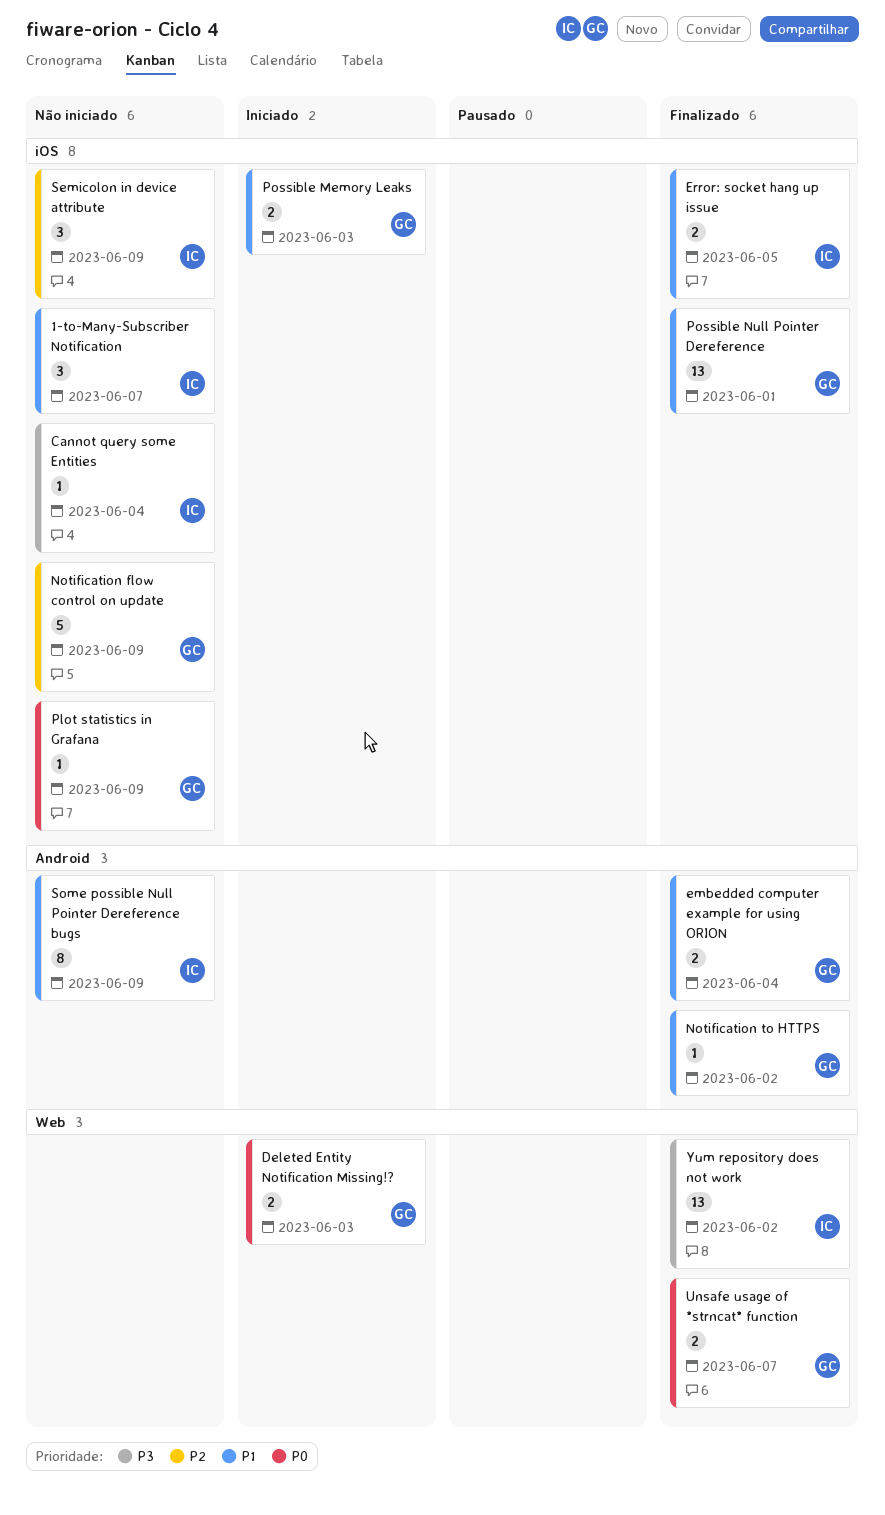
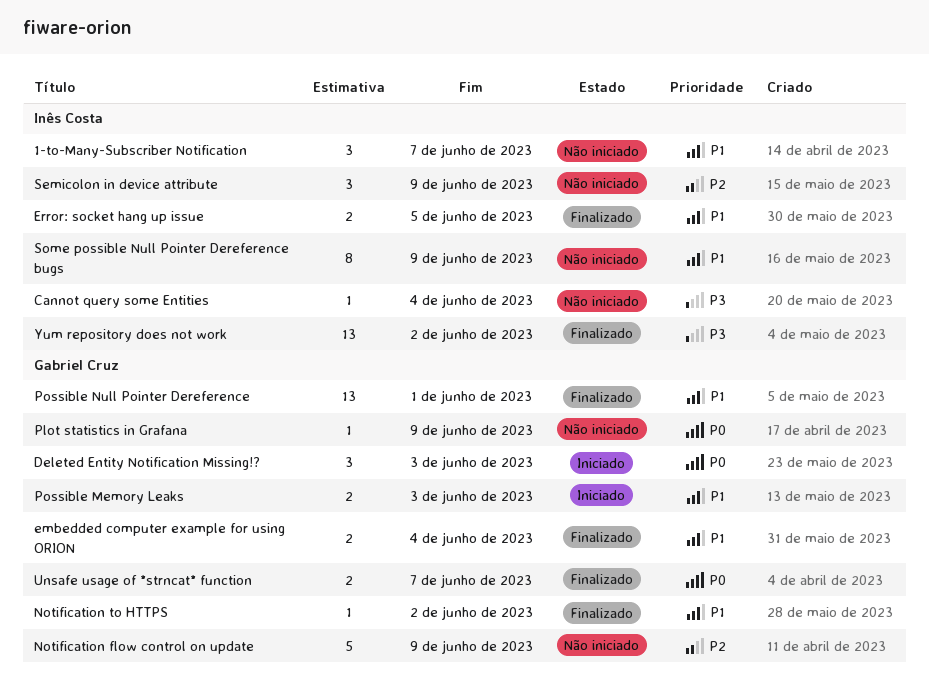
Deleted Entity Notification Missing!?, estimate: 2 -> 3

